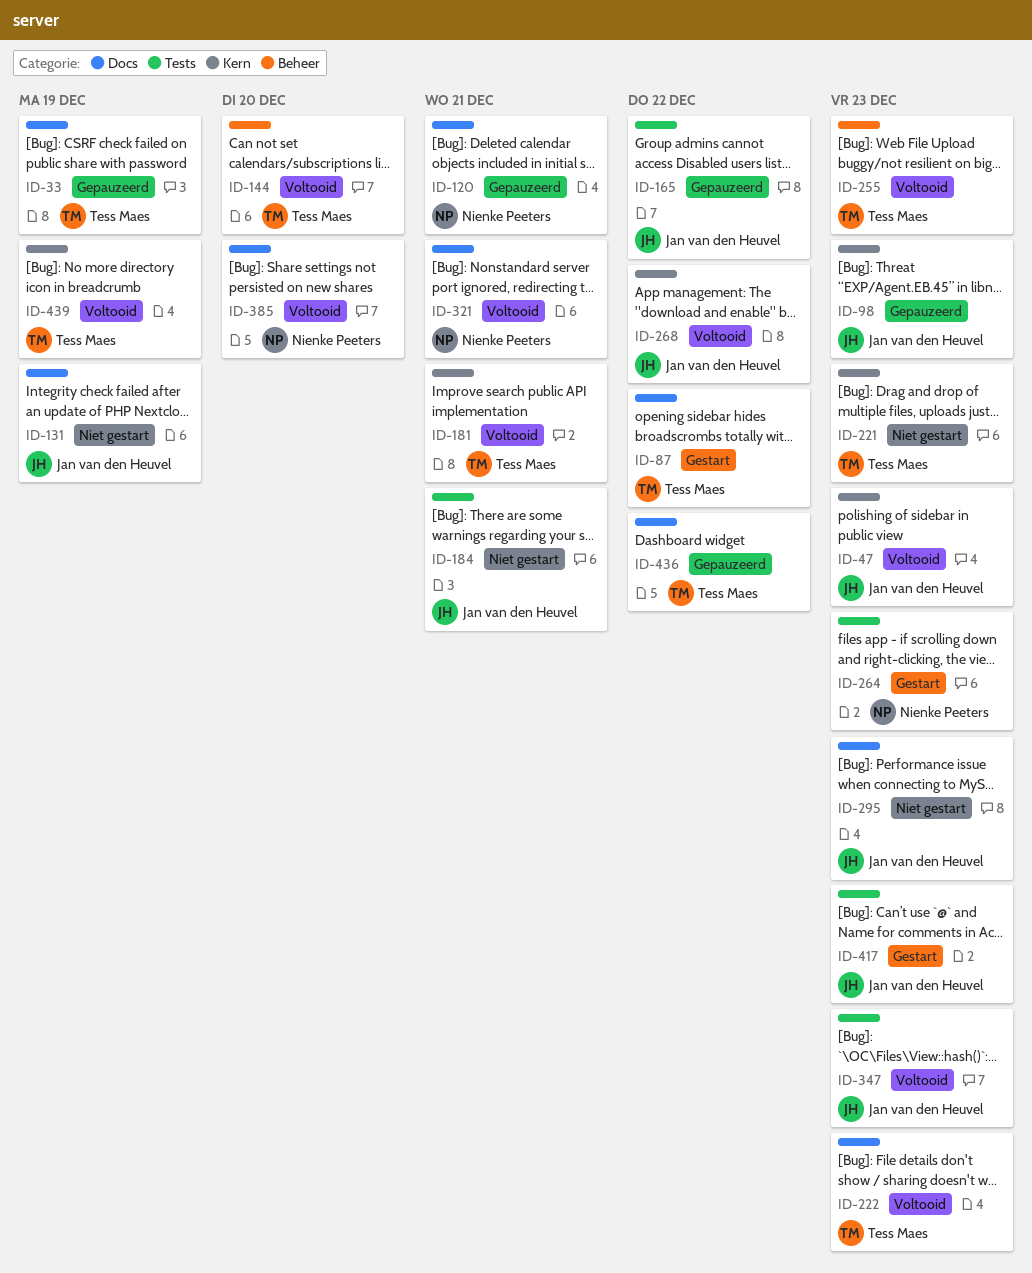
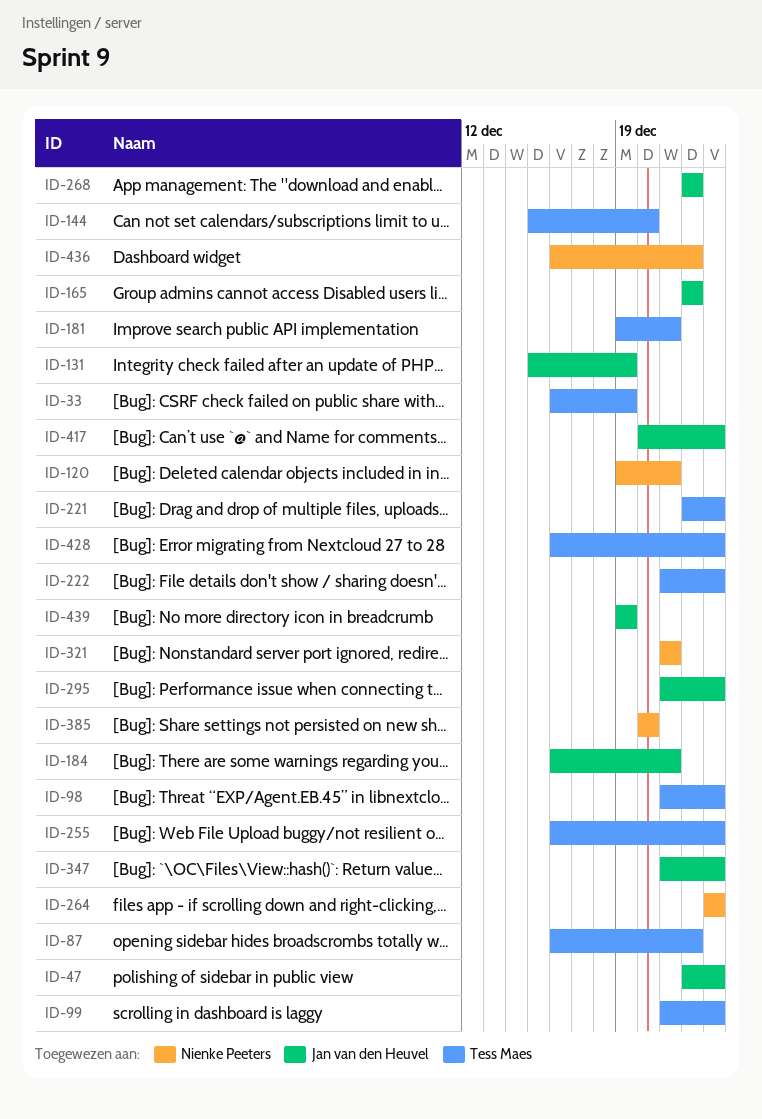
ID-98, owner: Jan van den Heuvel -> Tess Maes
ID-99: none -> present
ID-428: none -> present
ID-436, owner: Tess Maes -> Nienke Peeters
ID-439, owner: Tess Maes -> Jan van den Heuvel

